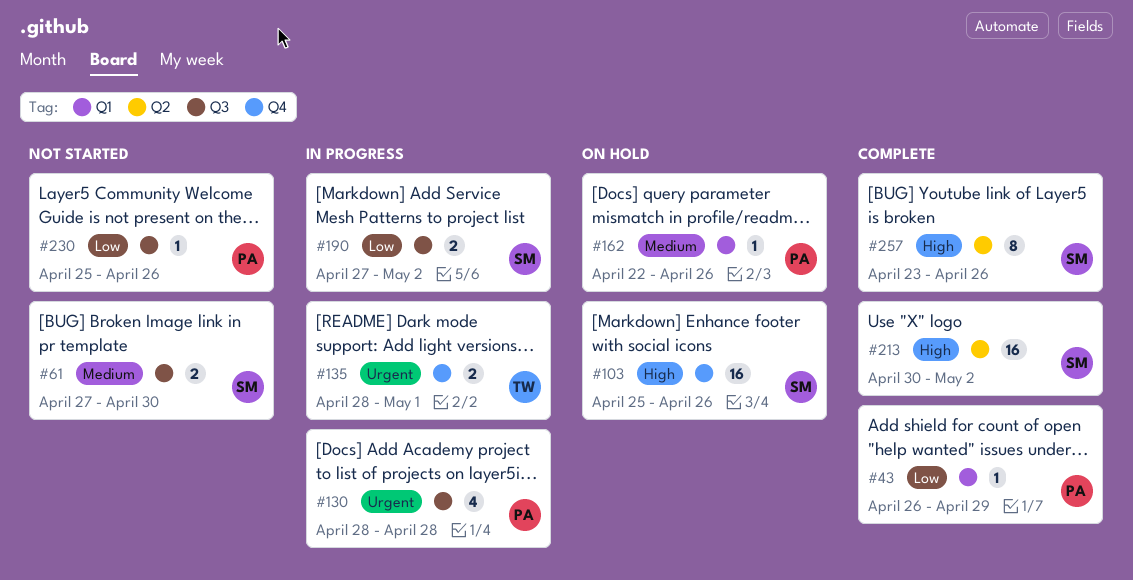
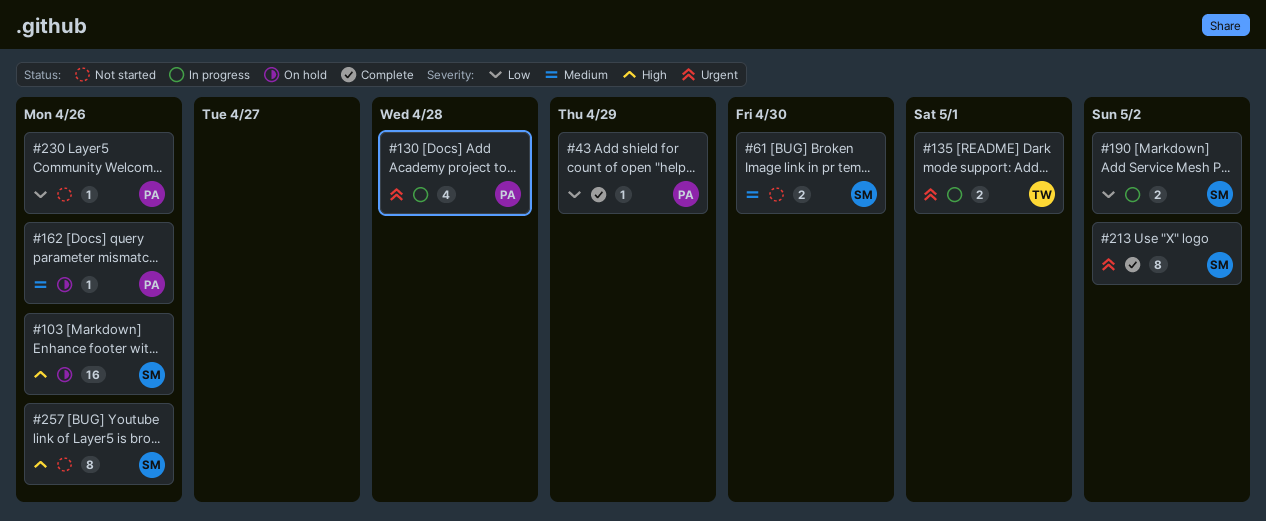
#213, priority: High -> Urgent
#213, estimate: 16 -> 8
#257, status: Complete -> Not started

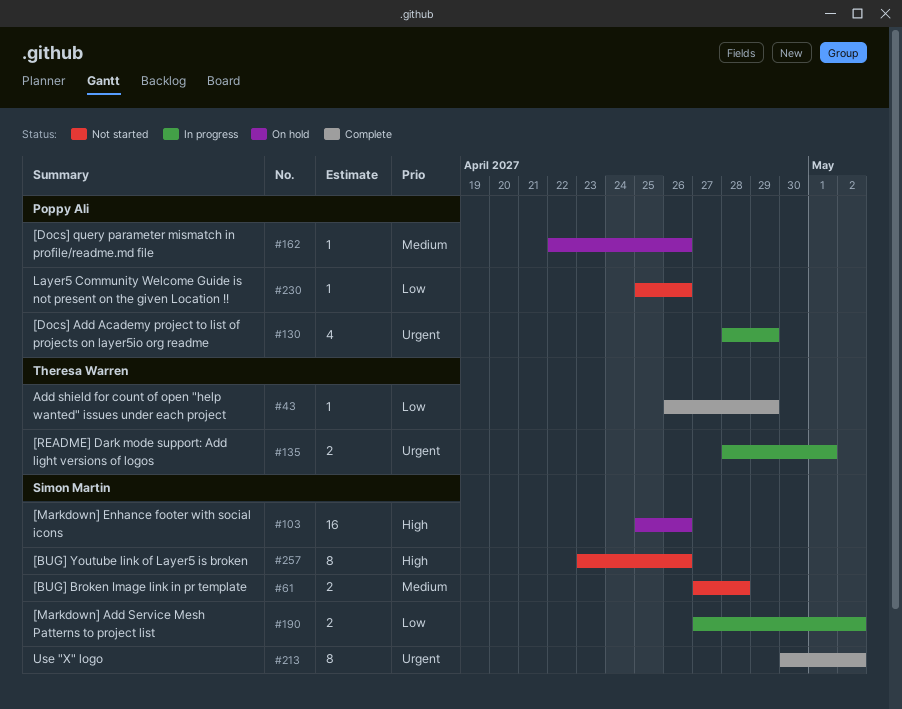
#43, owner: Poppy Ali -> Theresa Warren
#61, due: Apr 30 -> Apr 28
#130, due: Apr 28 -> Apr 29

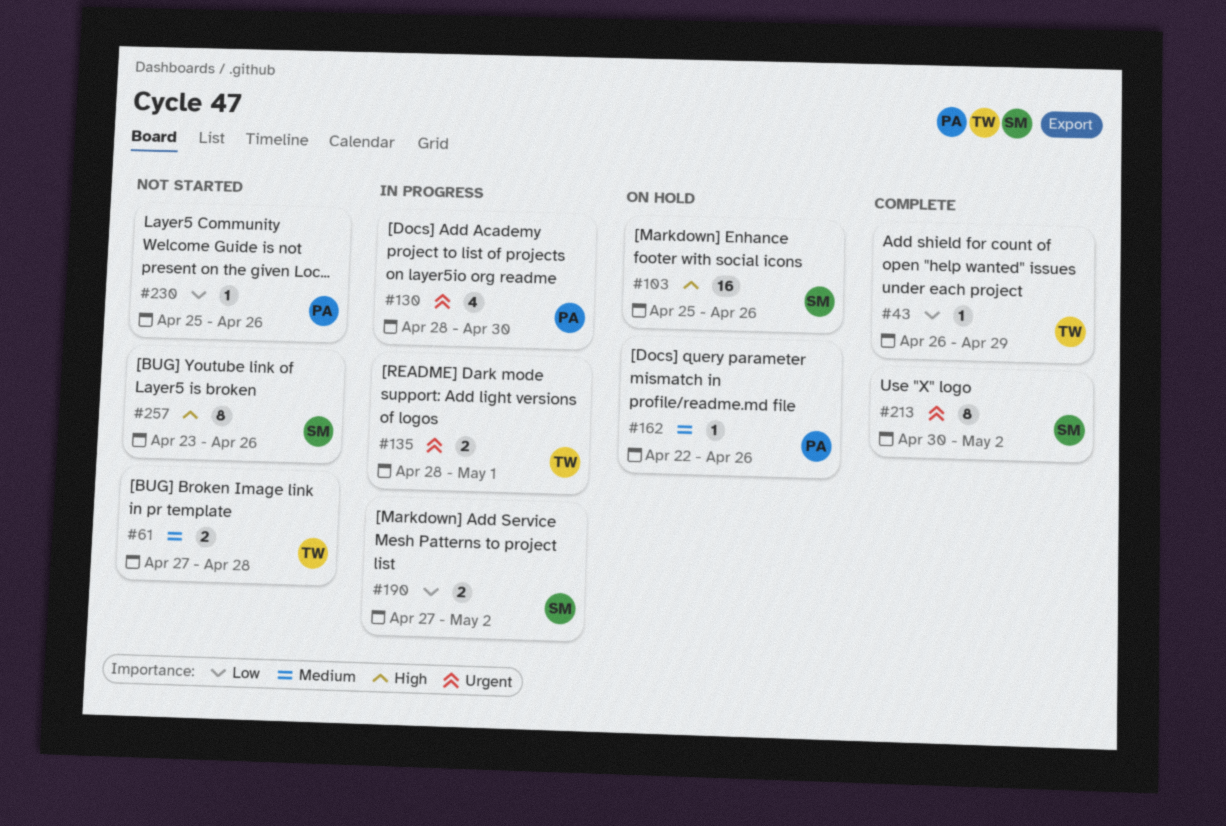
#61, owner: Simon Martin -> Theresa Warren
#130, due: Apr 29 -> Apr 30

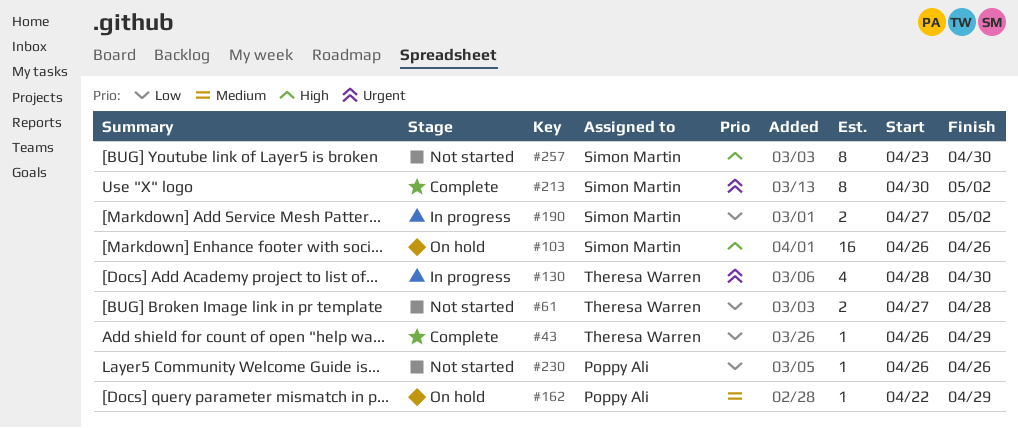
#61, priority: Medium -> Low
#103, start: Apr 25 -> Apr 26
#130, owner: Poppy Ali -> Theresa Warren
#135: present -> none
#162, due: Apr 26 -> Apr 29
#230, start: Apr 25 -> Apr 26
#257, due: Apr 26 -> Apr 30

